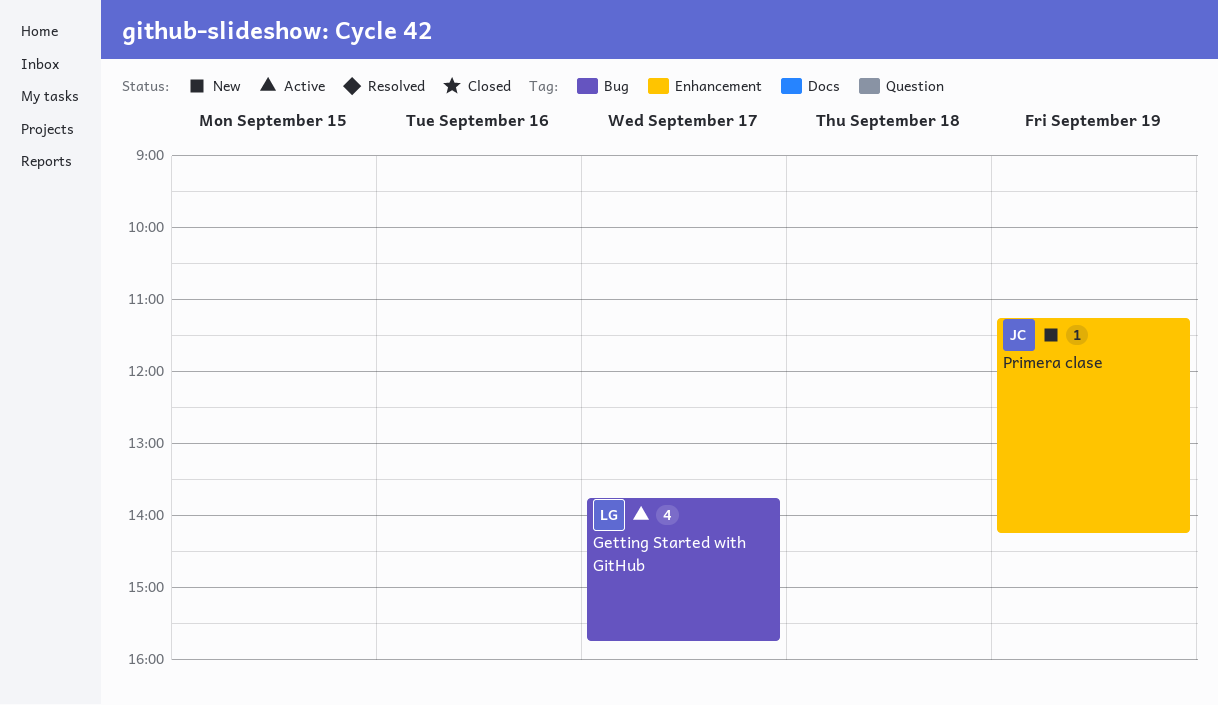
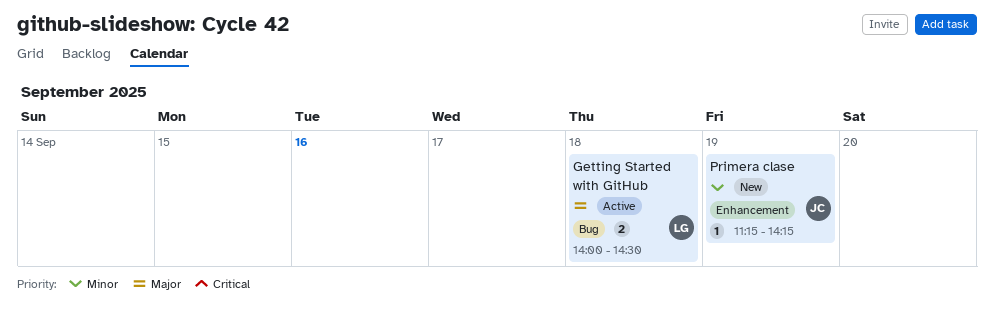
Getting Started with GitHub, estimate: 4 -> 2
Getting Started with GitHub, day: Sep 17 -> Sep 18
Getting Started with GitHub, begins: 13:45 -> 14:00
Getting Started with GitHub, ends: 15:45 -> 14:30

